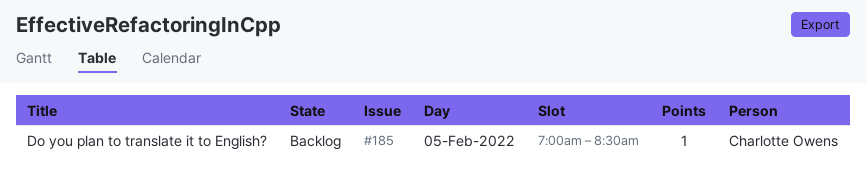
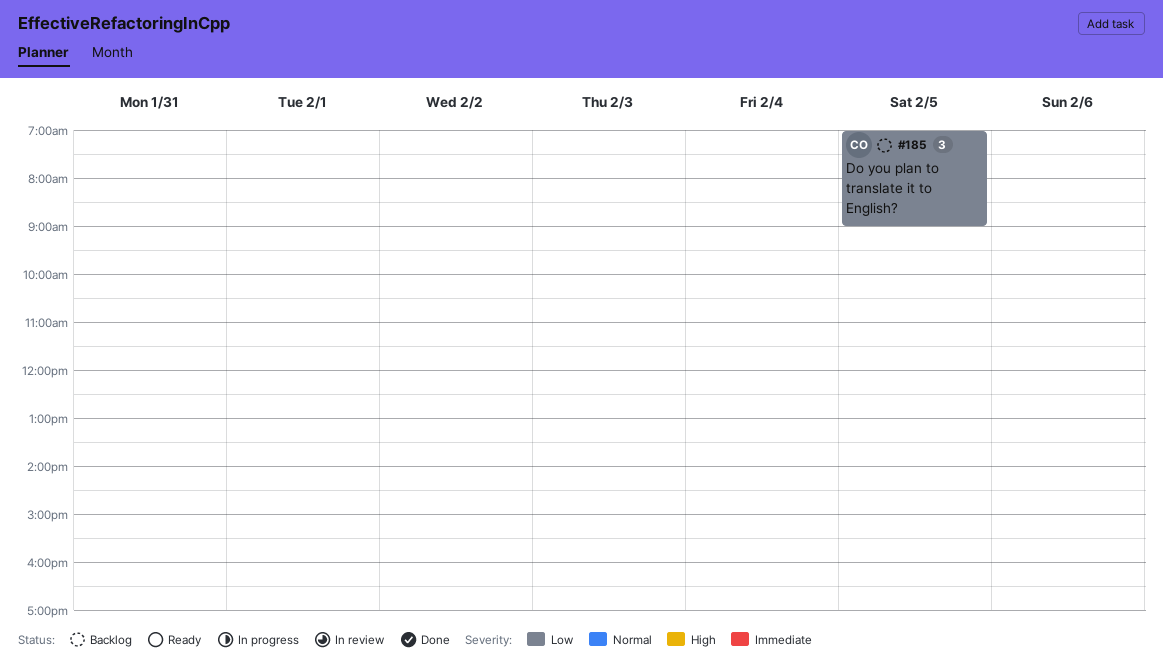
#185, estimate: 1 -> 3
#185, ends: 08:30 -> 09:00

